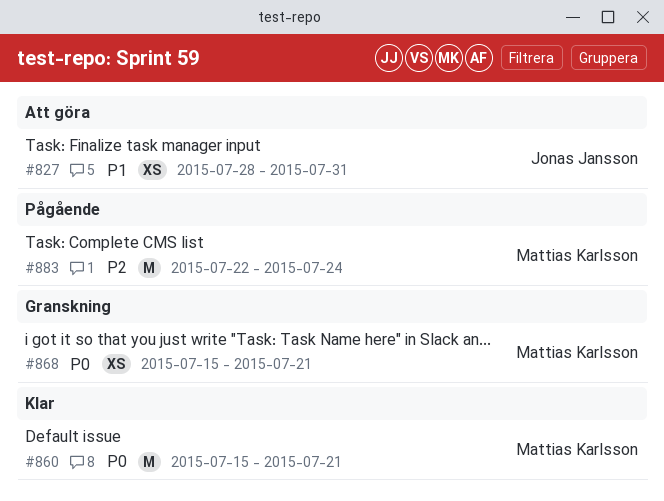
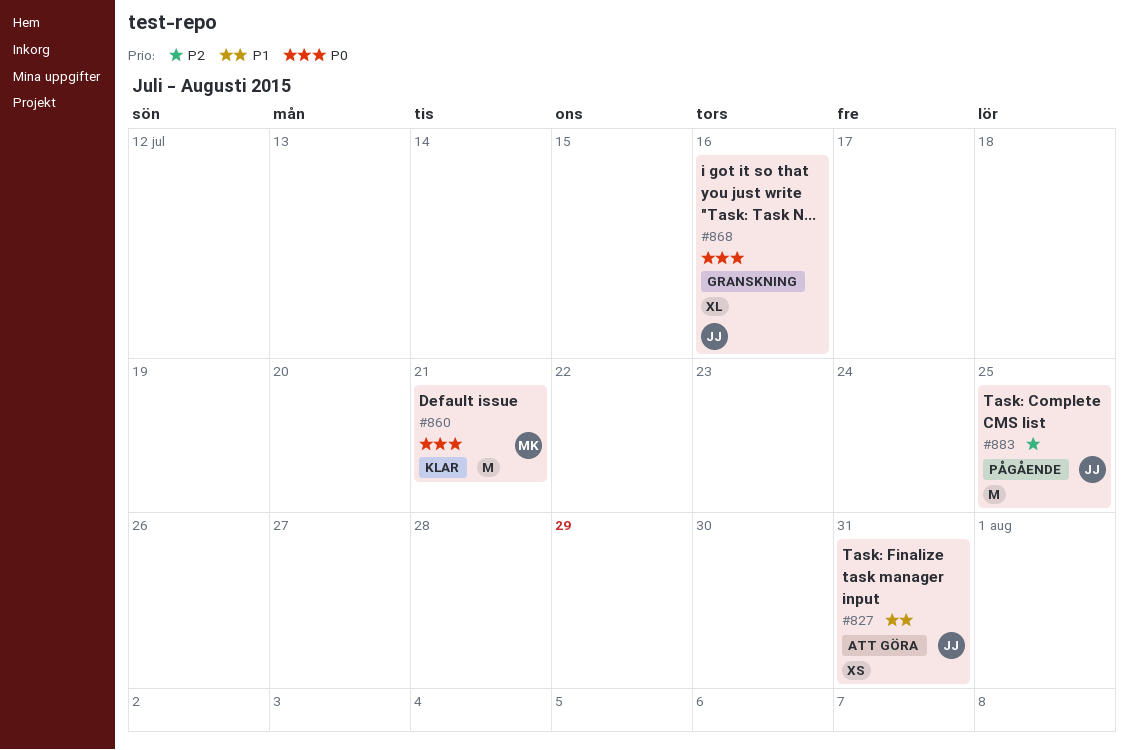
#868, owner: Mattias Karlsson -> Jonas Jansson
#868, estimate: XS -> XL
#868, due: Jul 21 -> Jul 16
#883, owner: Mattias Karlsson -> Jonas Jansson
#883, due: Jul 24 -> Jul 25

